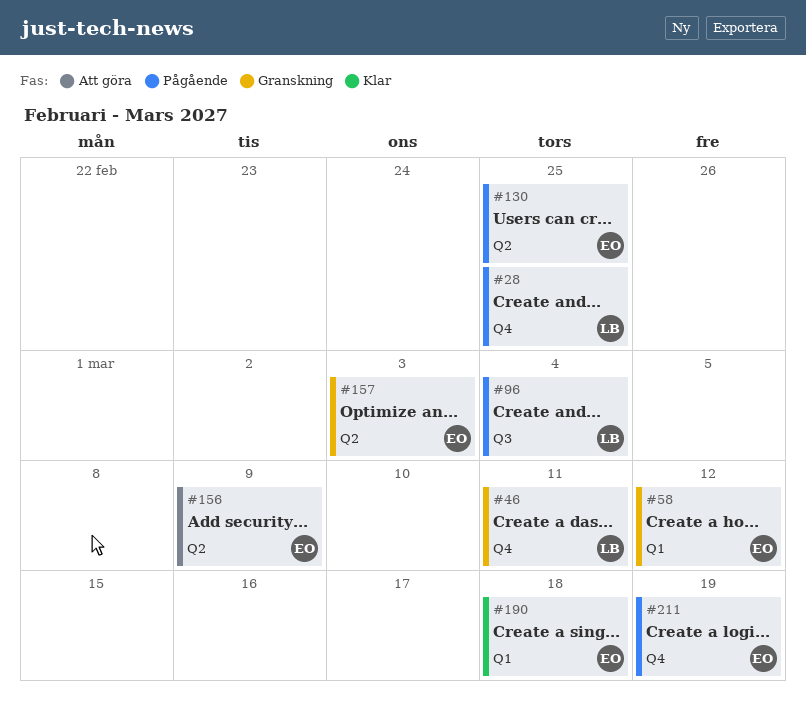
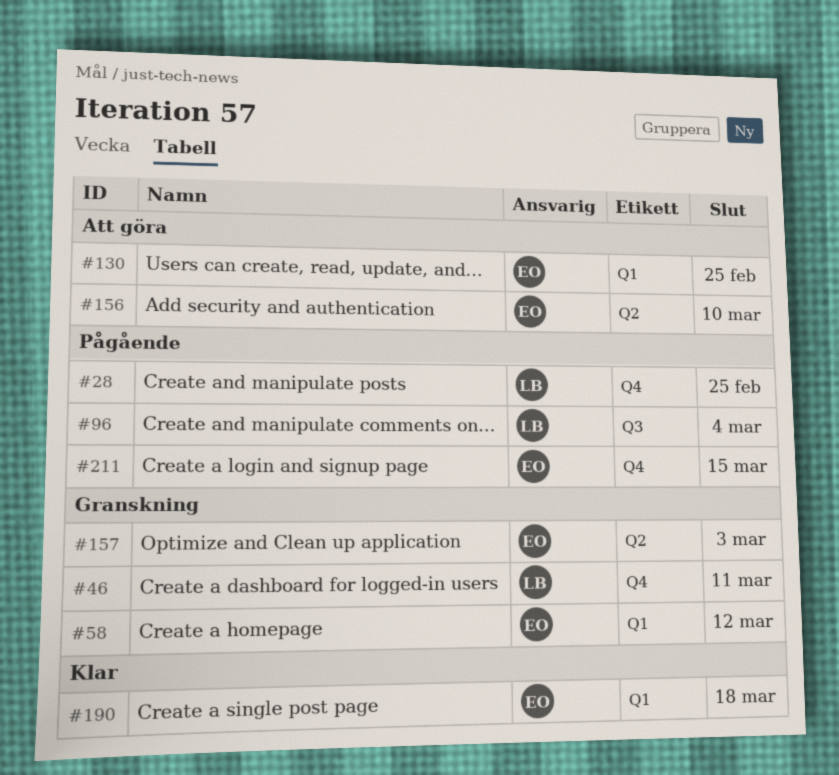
#130, status: Pågående -> Att göra
#130, label: Q2 -> Q1
#156, due: Mar 9 -> Mar 10
#211, due: Mar 19 -> Mar 15

